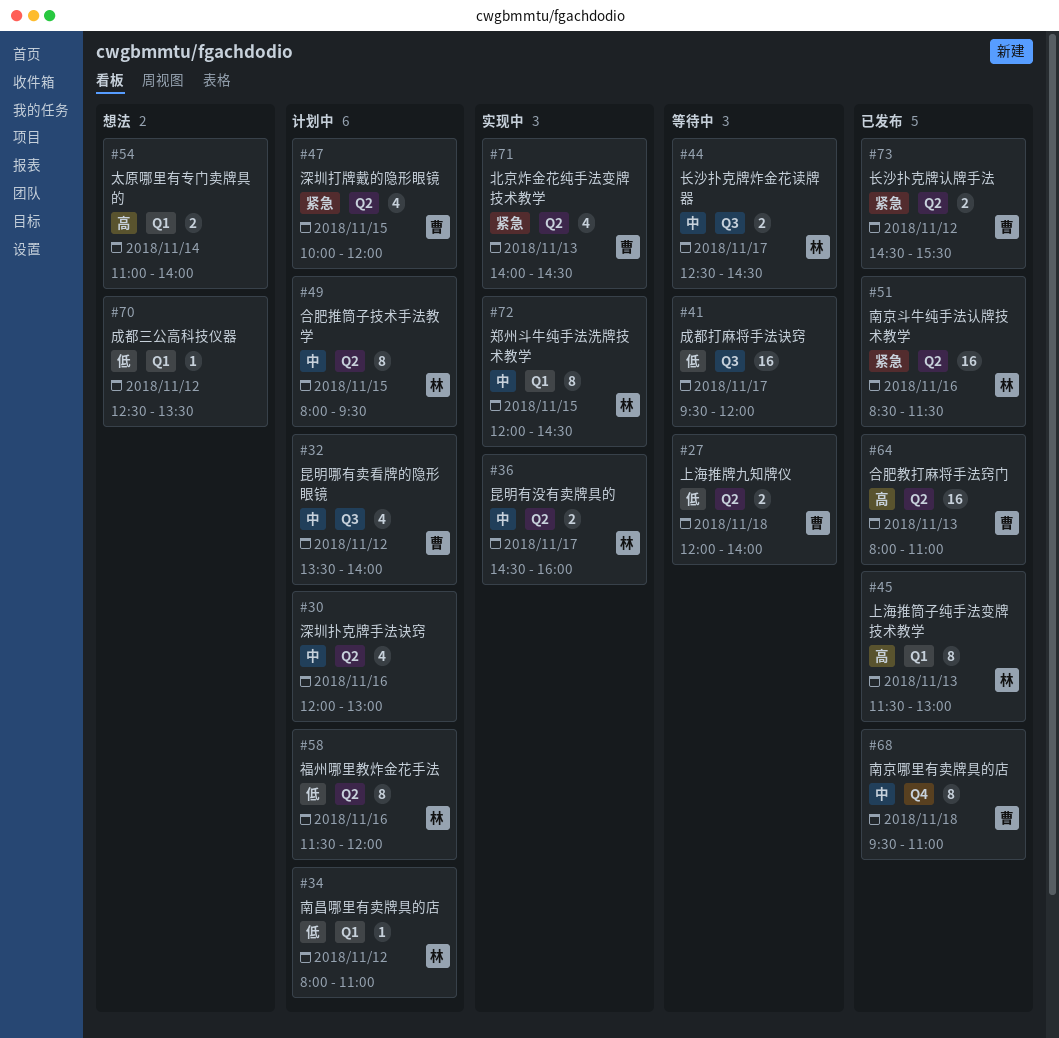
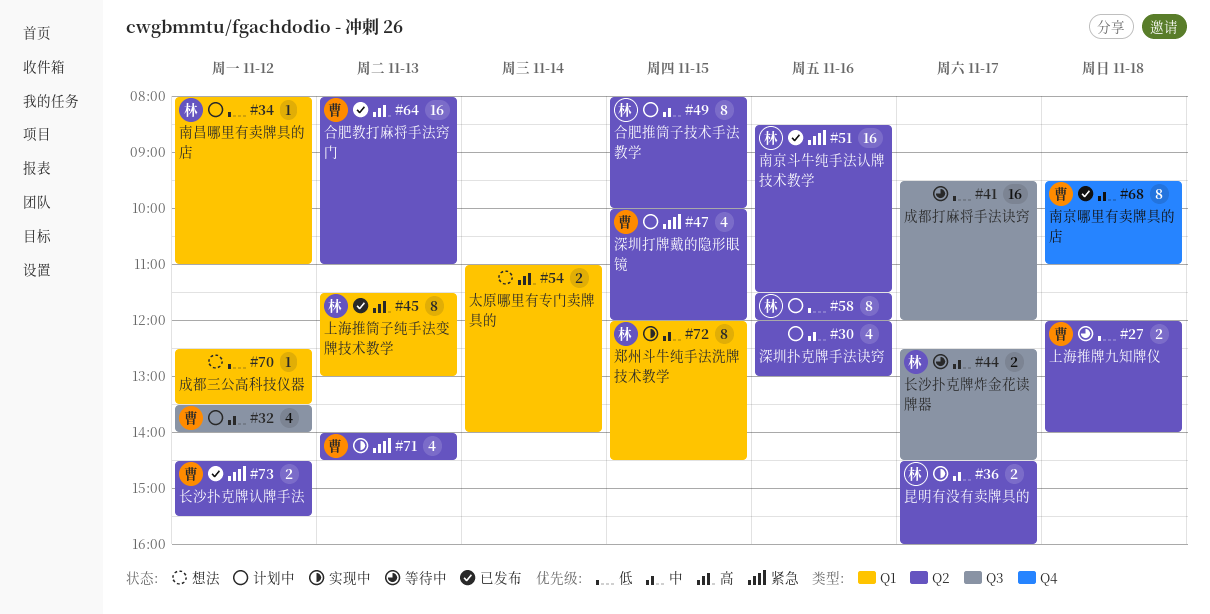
#49, ends: 09:30 -> 10:00

